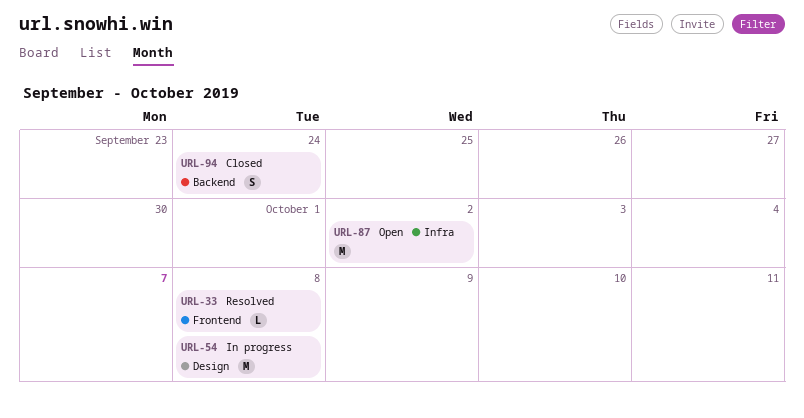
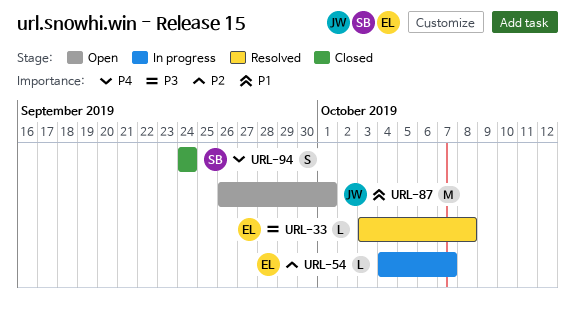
URL-54, estimate: M -> L
URL-54, due: Oct 8 -> Oct 7
URL-87, due: Oct 2 -> Oct 1

